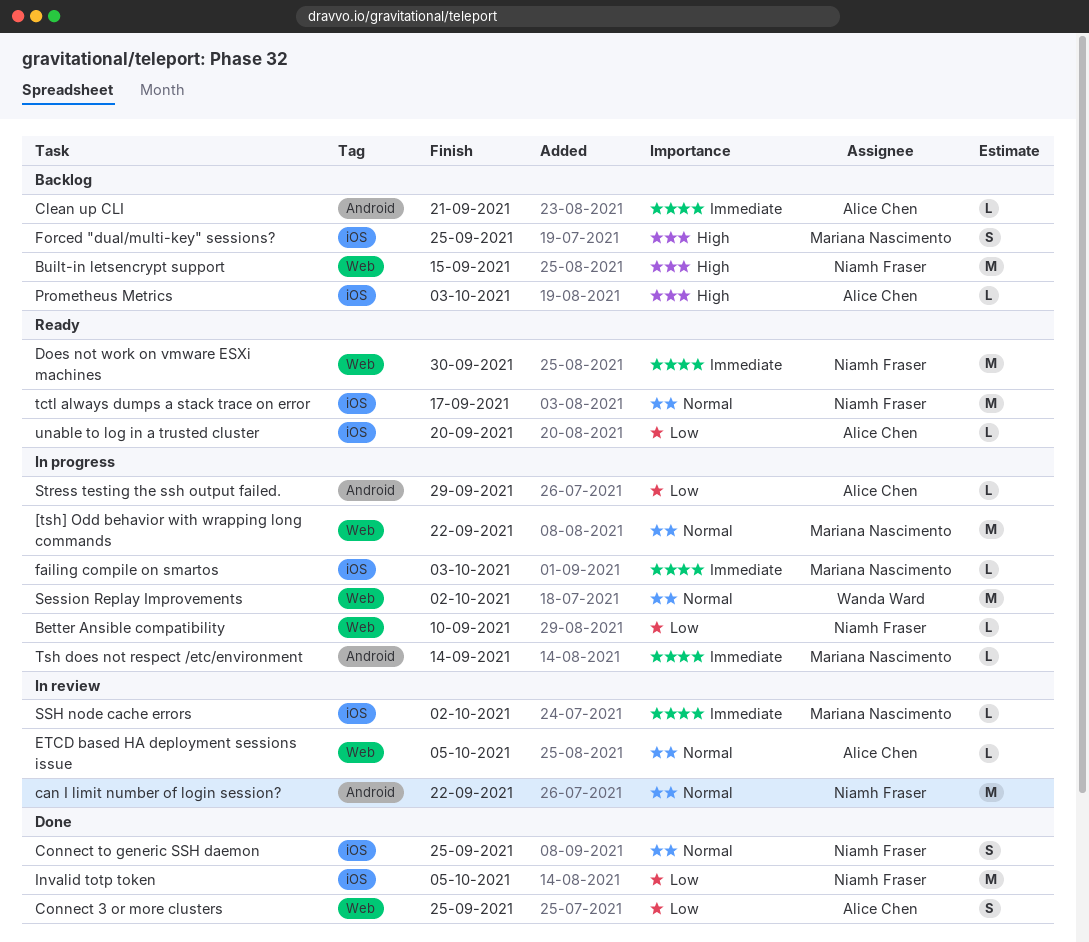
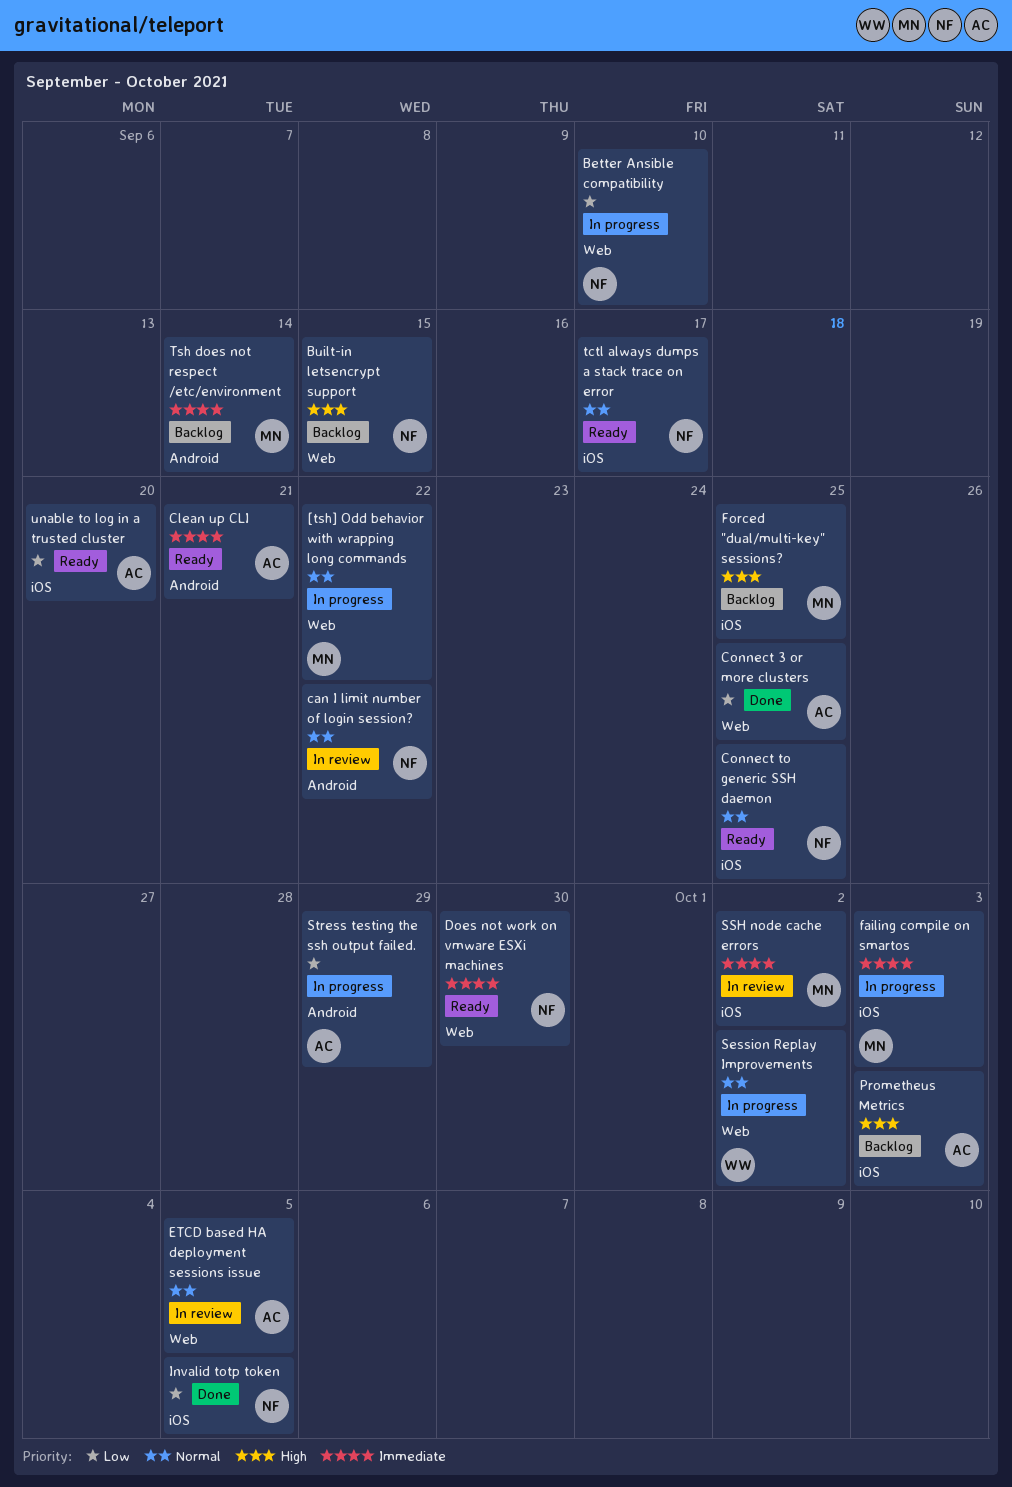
Clean up CLI, status: Backlog -> Ready
Connect to generic SSH daemon, status: Done -> Ready
Tsh does not respect /etc/environment, status: In progress -> Backlog

